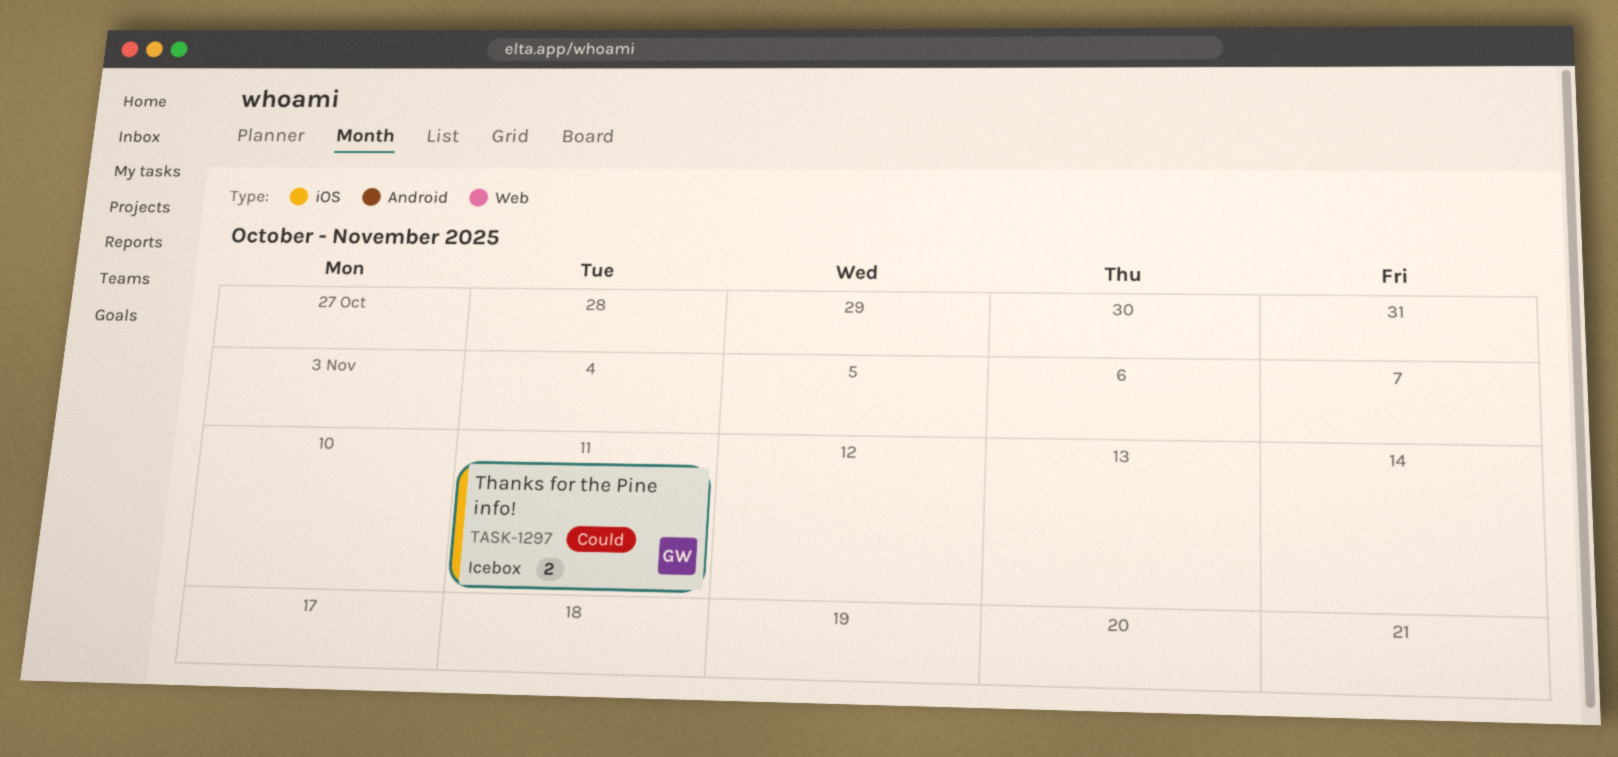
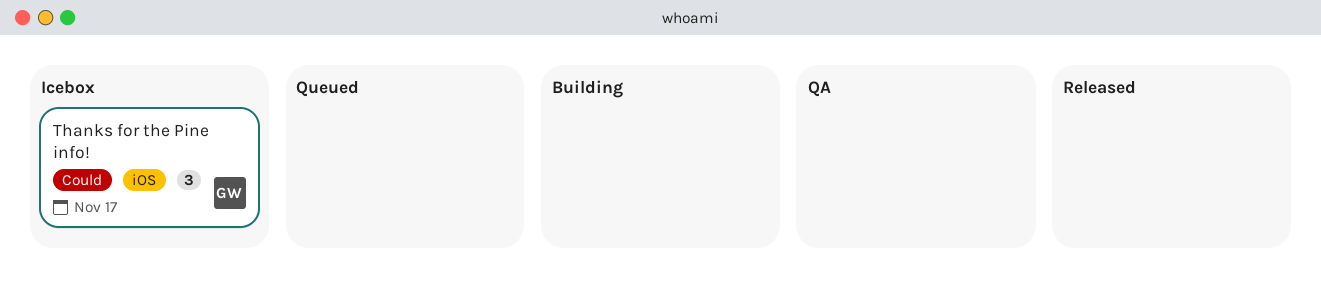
Thanks for the Pine info!, estimate: 2 -> 3
Thanks for the Pine info!, due: Nov 11 -> Nov 17

